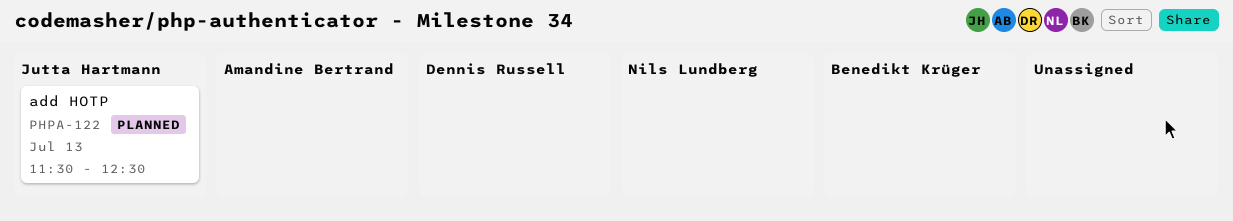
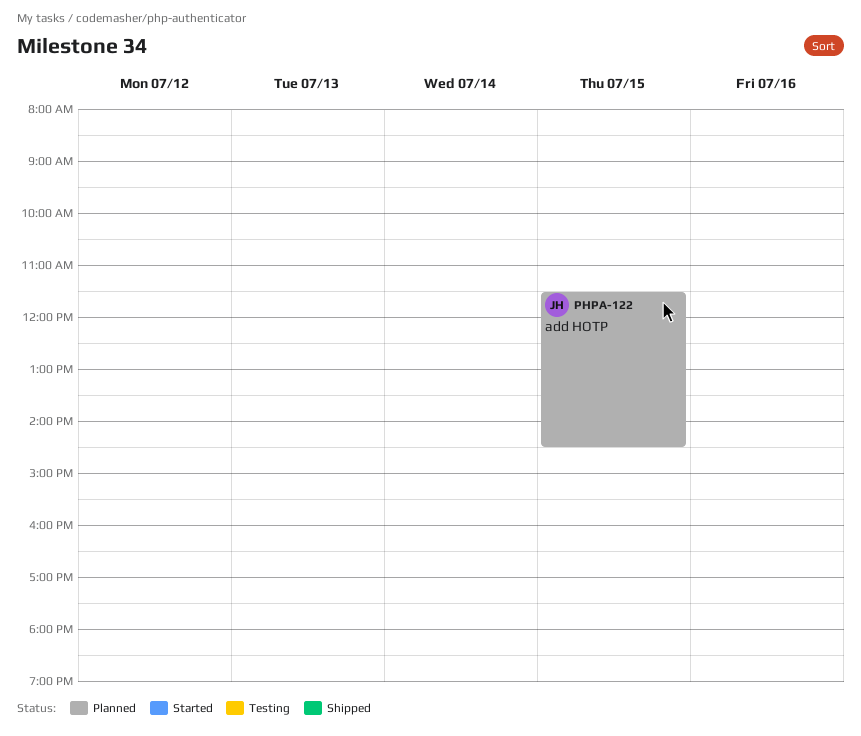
PHPA-122, day: Jul 13 -> Jul 15
PHPA-122, ends: 12:30 -> 14:30

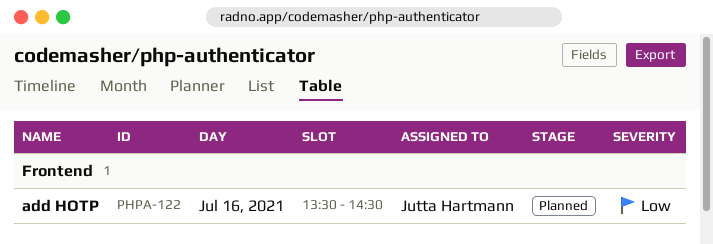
PHPA-122, day: Jul 15 -> Jul 16
PHPA-122, begins: 11:30 -> 13:30

